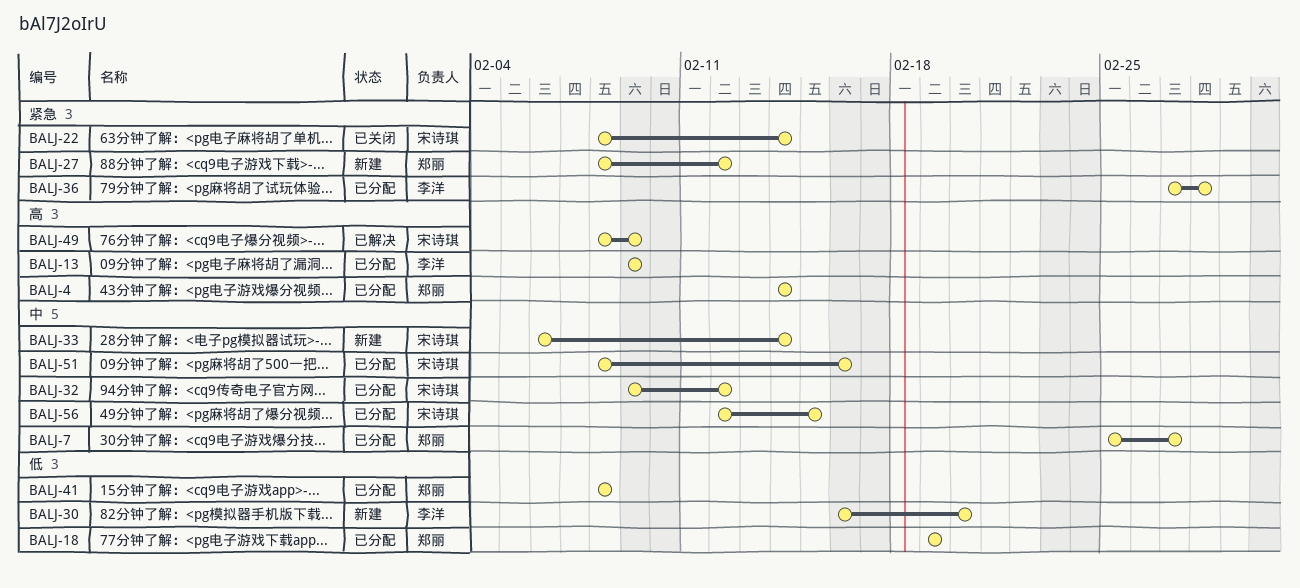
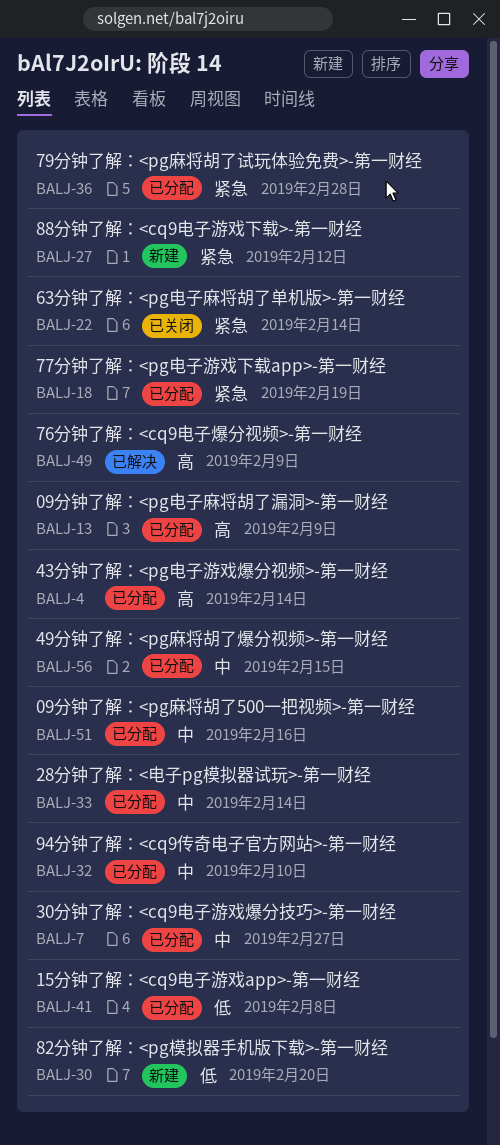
BALJ-18, priority: 低 -> 紧急
BALJ-32, due: Feb 12 -> Feb 10
BALJ-33, status: 新建 -> 已分配

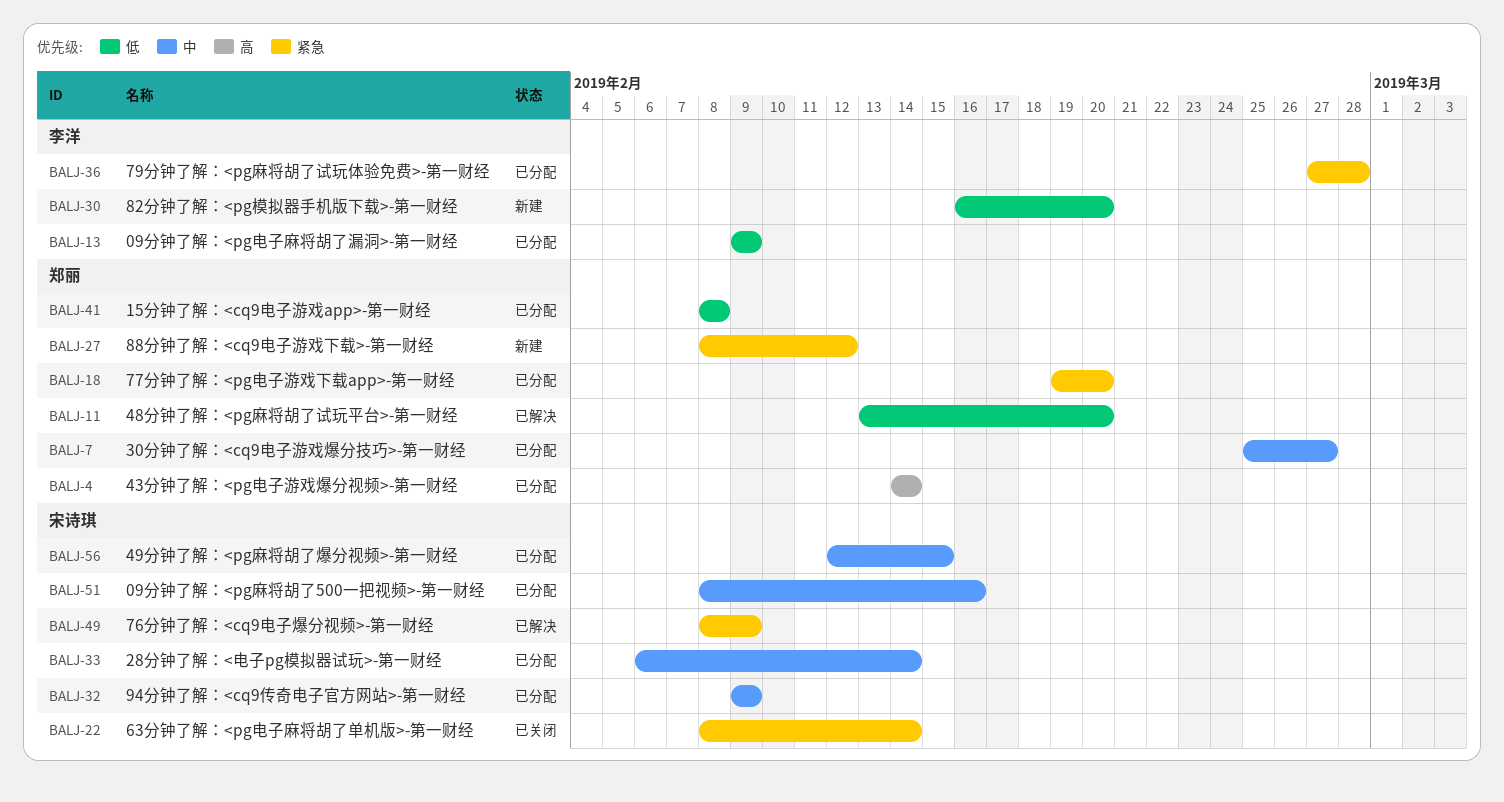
BALJ-11: none -> present
BALJ-13, priority: 高 -> 低
BALJ-18, due: Feb 19 -> Feb 20
BALJ-32, due: Feb 10 -> Feb 9
BALJ-49, priority: 高 -> 紧急

